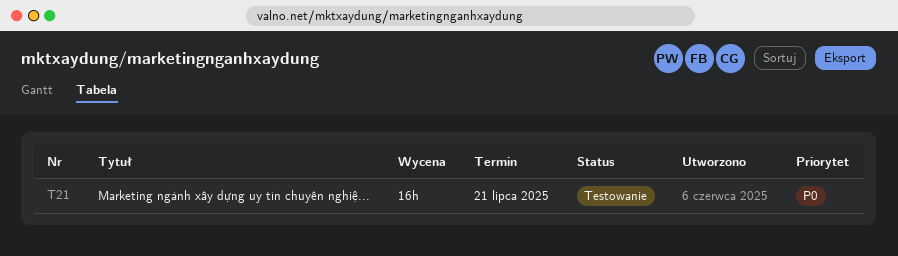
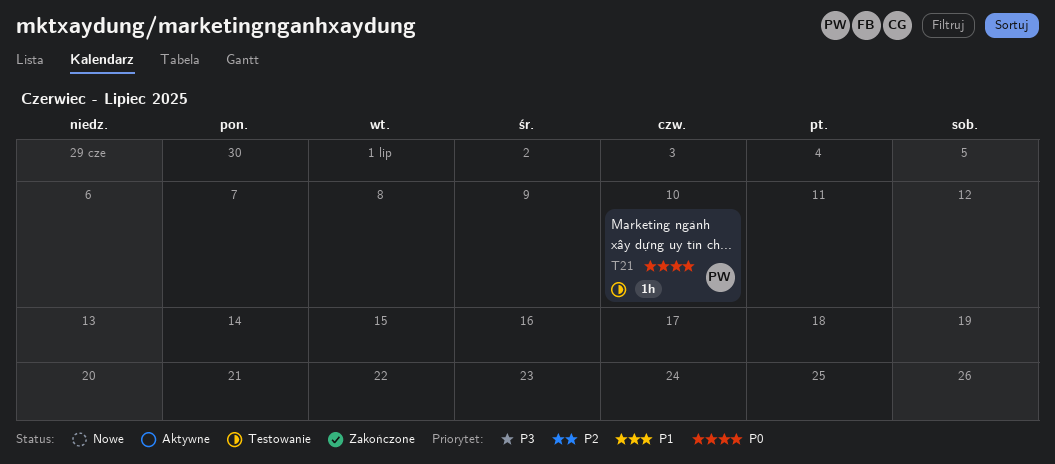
T21, estimate: 16h -> 1h
T21, due: Jul 21 -> Jul 10

